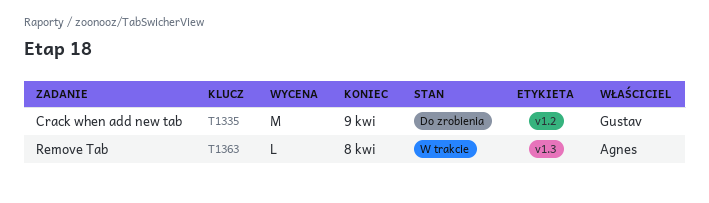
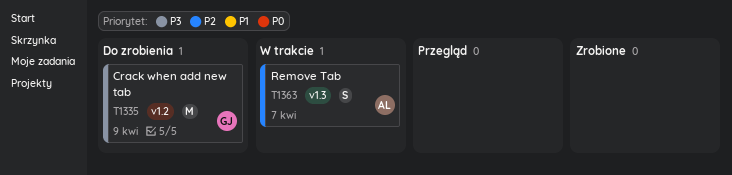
T1363, estimate: L -> S
T1363, due: Apr 8 -> Apr 7

